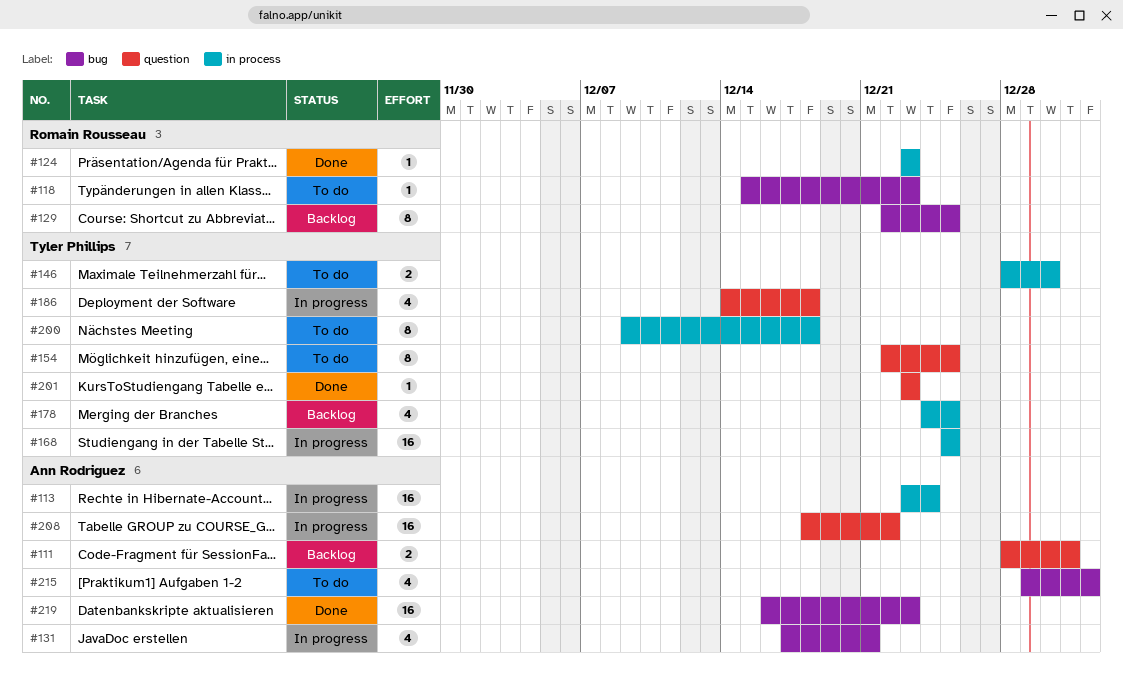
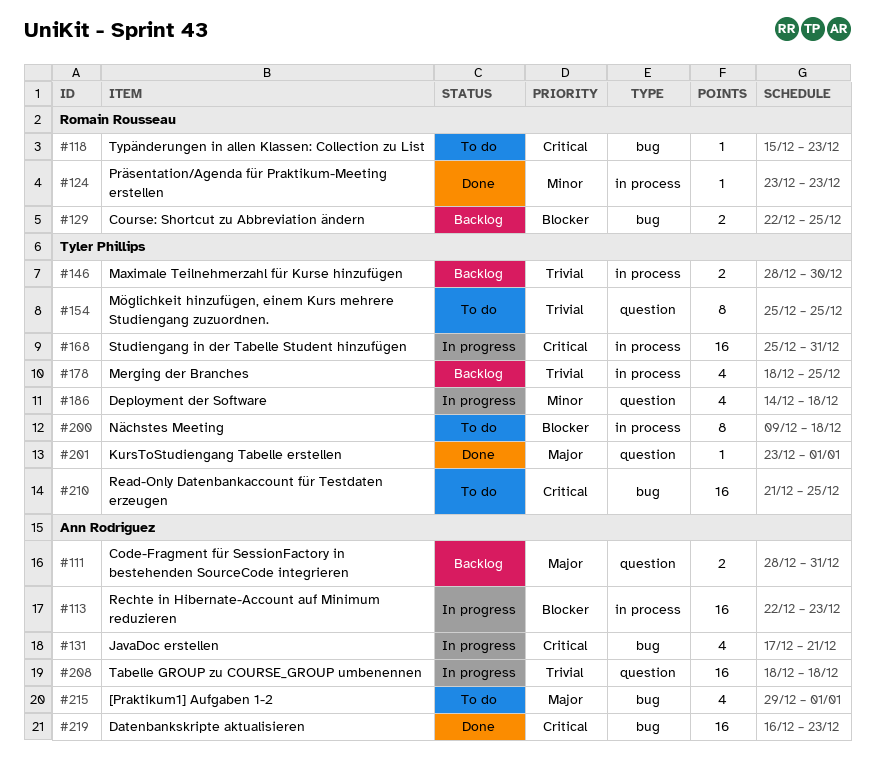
#113, start: Dec 23 -> Dec 22
#113, due: Dec 24 -> Dec 23
#129, estimate: 8 -> 2
#146, status: To do -> Backlog
#154, start: Dec 22 -> Dec 25
#168, due: Dec 25 -> Dec 31
#178, start: Dec 24 -> Dec 18
#201, due: Dec 23 -> Jan 1
#208, due: Dec 22 -> Dec 18
#210: none -> present

